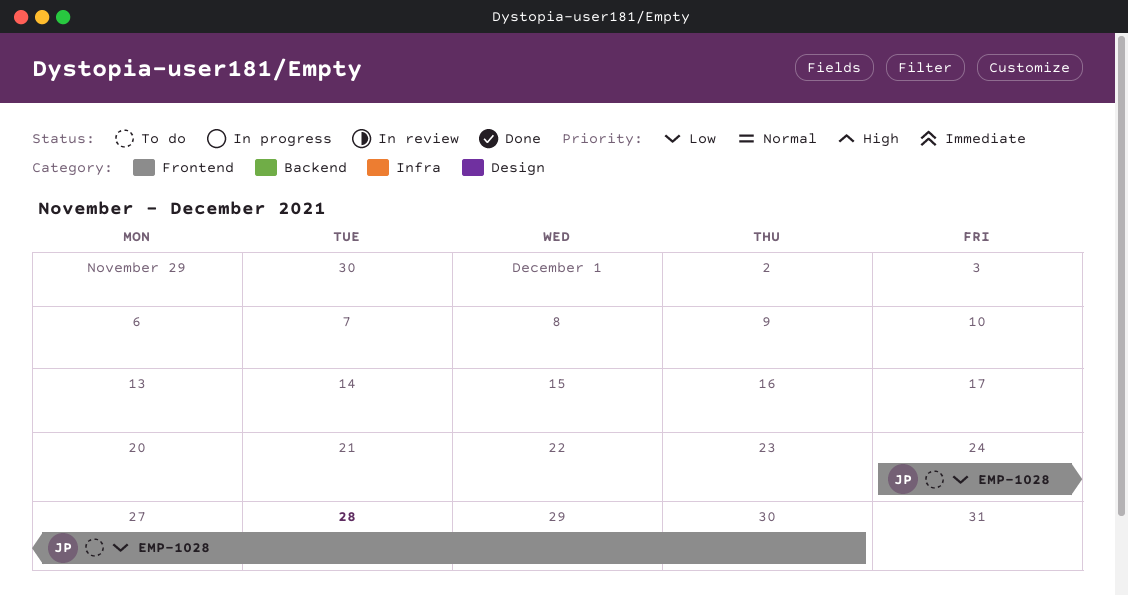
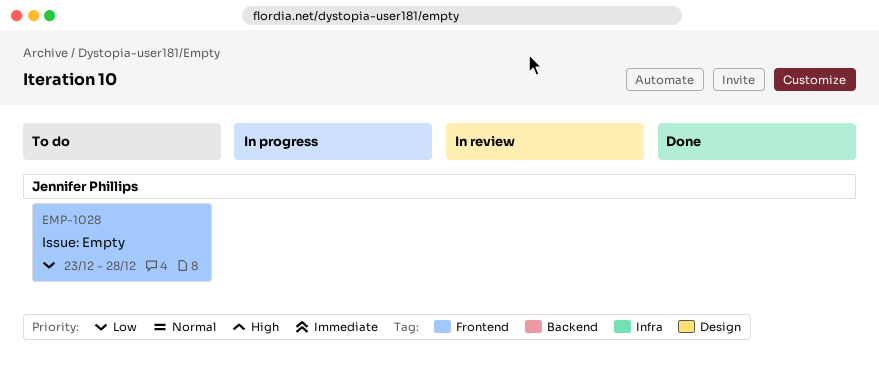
EMP-1028, start: Dec 24 -> Dec 23
EMP-1028, due: Dec 30 -> Dec 28

